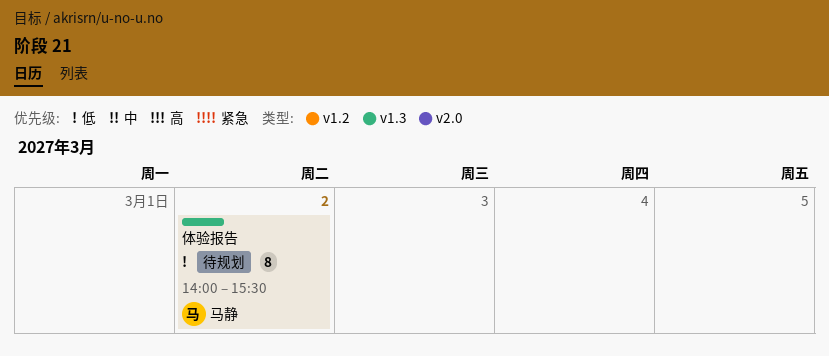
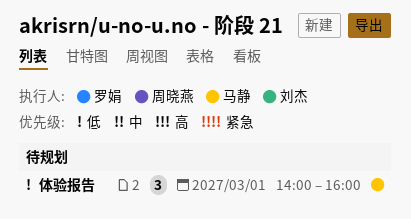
体验报告, estimate: 8 -> 3
体验报告, day: Mar 2 -> Mar 1
体验报告, ends: 15:30 -> 16:00

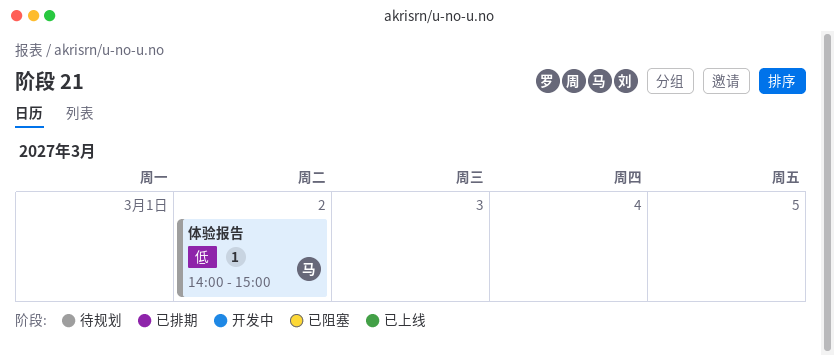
体验报告, estimate: 3 -> 1
体验报告, day: Mar 1 -> Mar 2
体验报告, ends: 16:00 -> 15:00

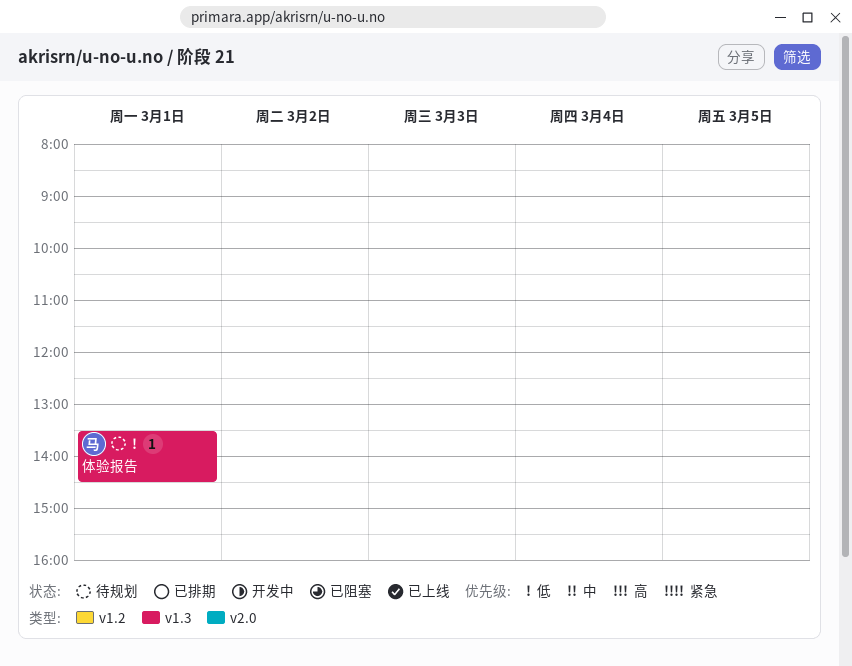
体验报告, day: Mar 2 -> Mar 1
体验报告, begins: 14:00 -> 13:30
体验报告, ends: 15:00 -> 14:30

